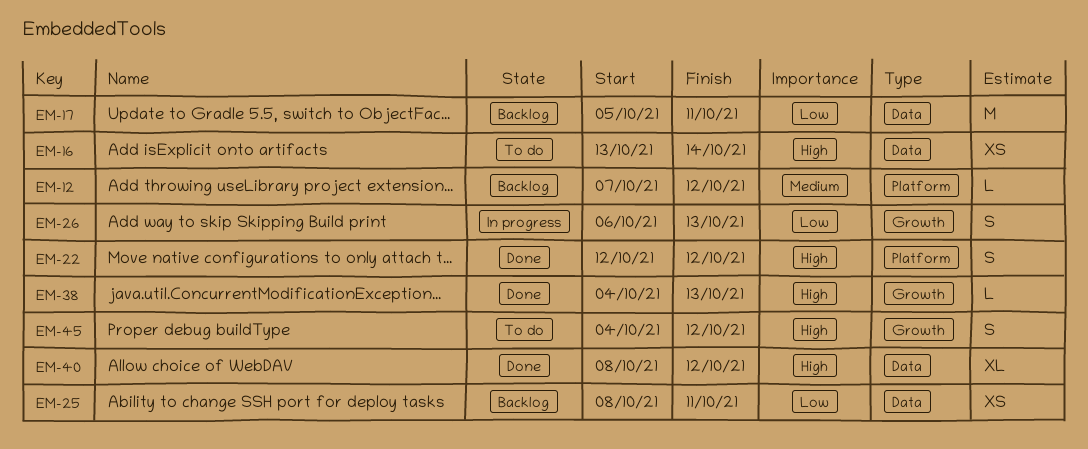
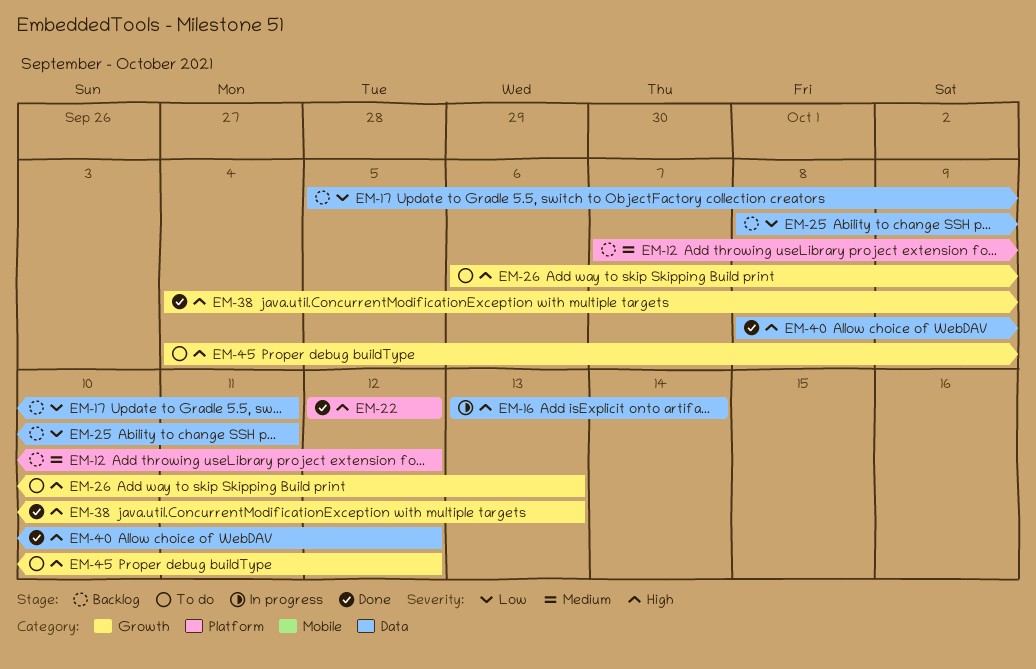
EM-16, status: To do -> In progress
EM-26, status: In progress -> To do
EM-26, priority: Low -> High

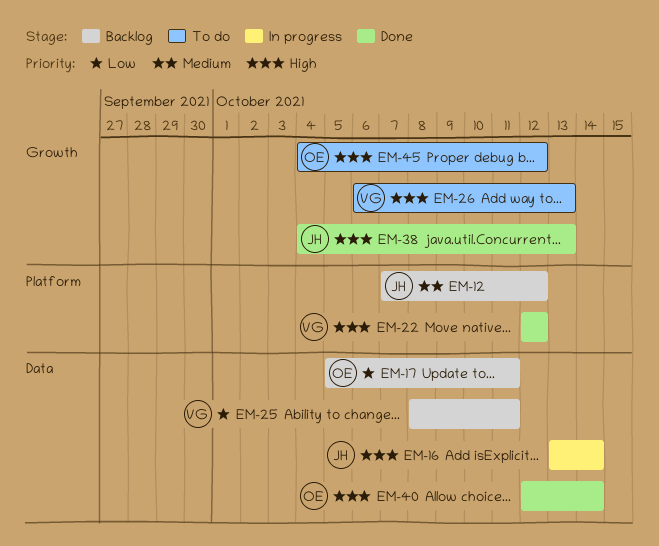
EM-40, start: Oct 8 -> Oct 12
EM-40, due: Oct 12 -> Oct 14

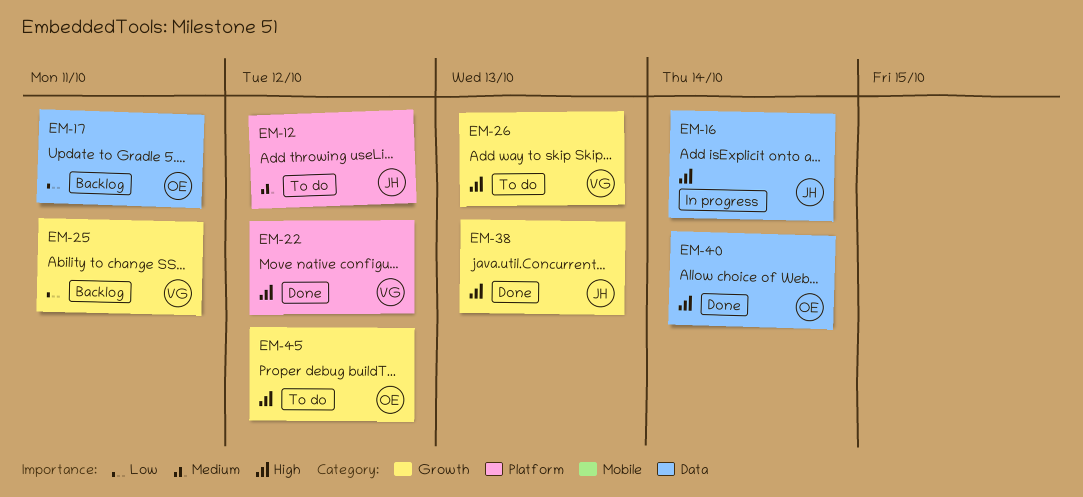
EM-12, status: Backlog -> To do
EM-25, label: Data -> Growth

